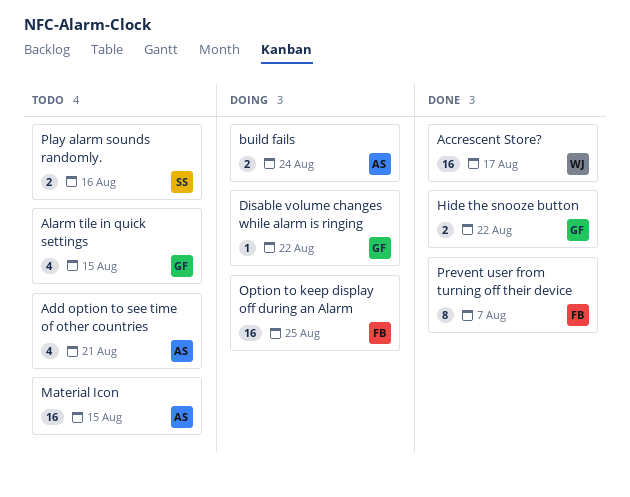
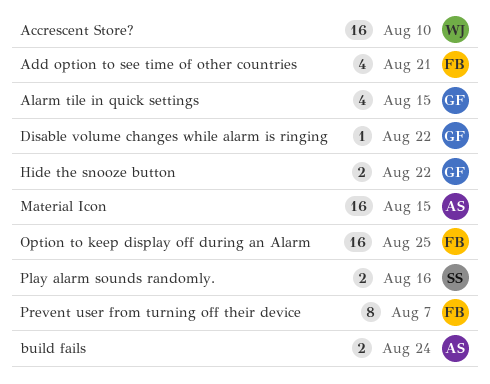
Accrescent Store?, due: Aug 17 -> Aug 10
Add option to see time of other countries, owner: AS -> FB

